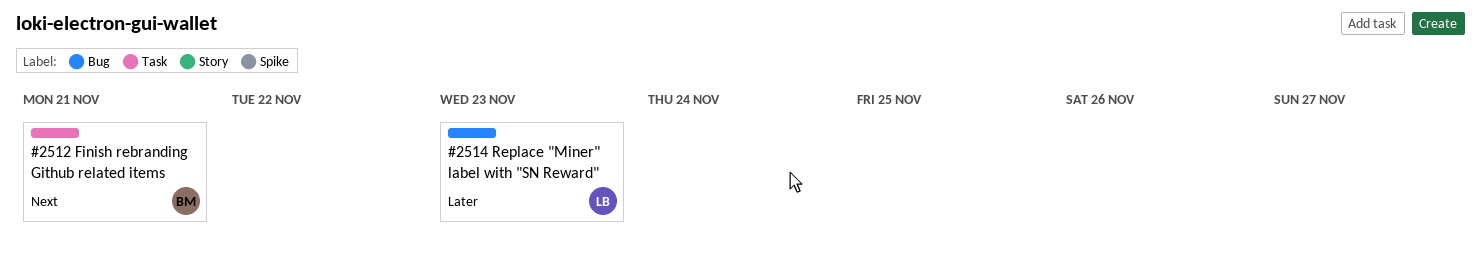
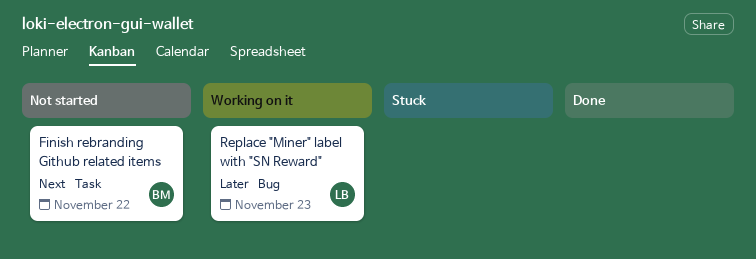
Finish rebranding Github related items, due: Nov 21 -> Nov 22

